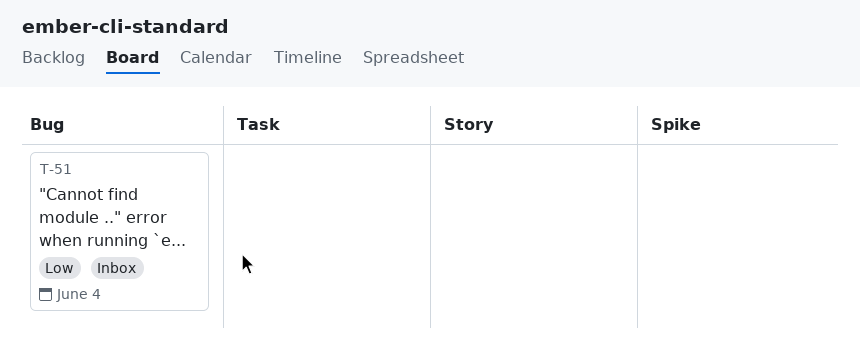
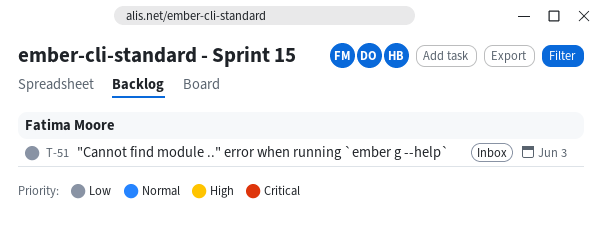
T-51, due: Jun 4 -> Jun 3

